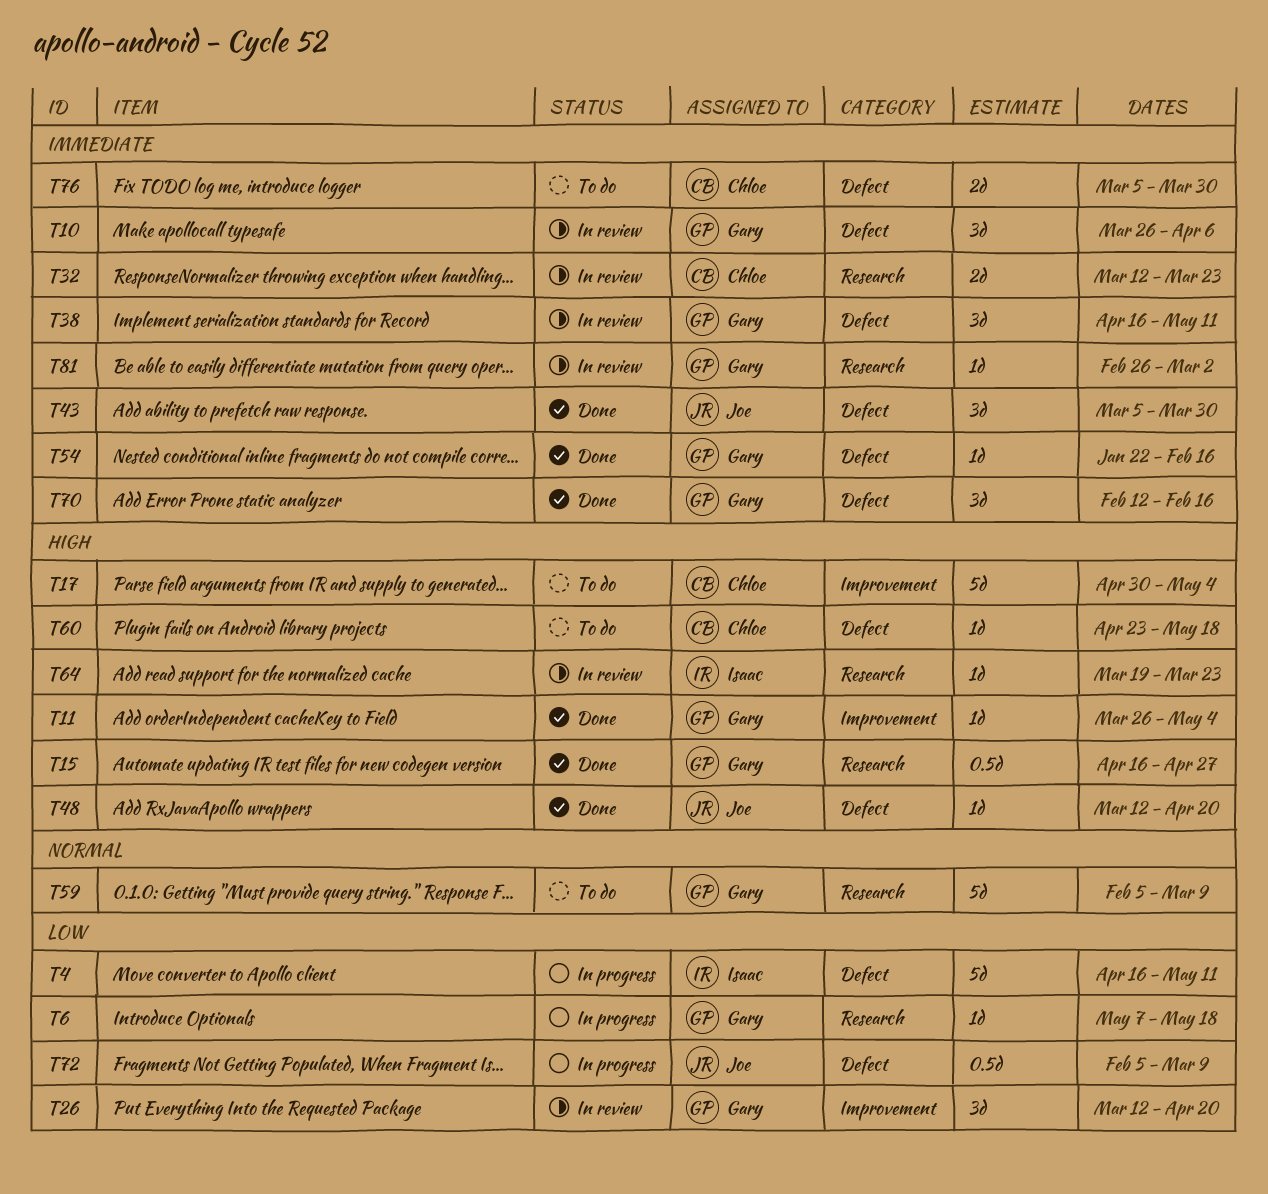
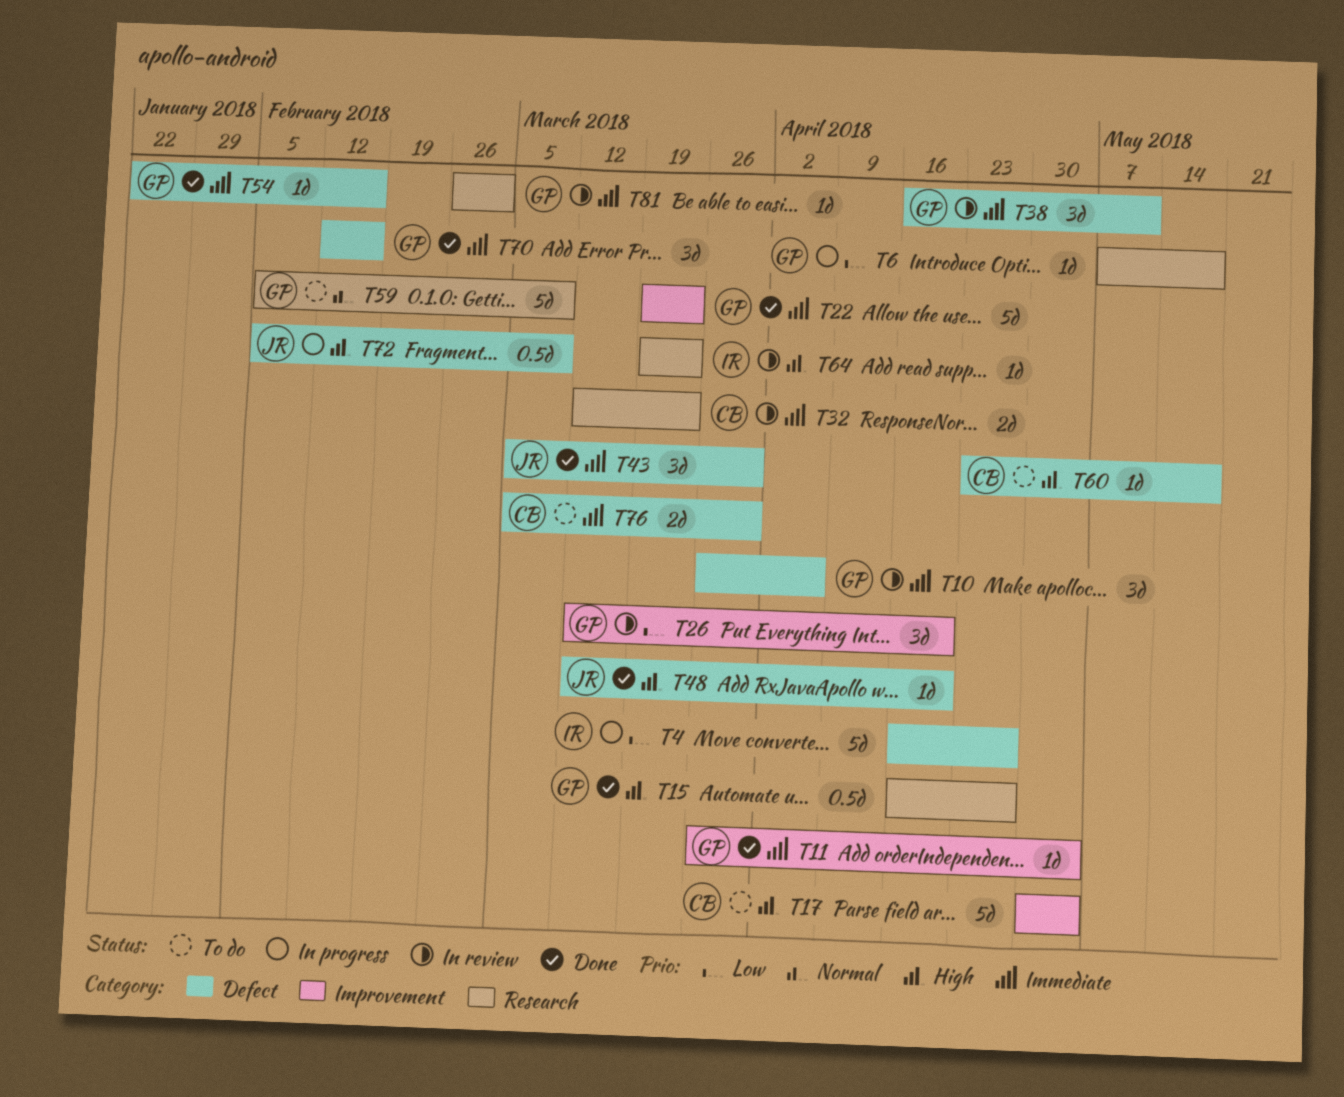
T4, due: May 11 -> Apr 27
T11, priority: High -> Immediate
T22: none -> present
T72, priority: Low -> High

